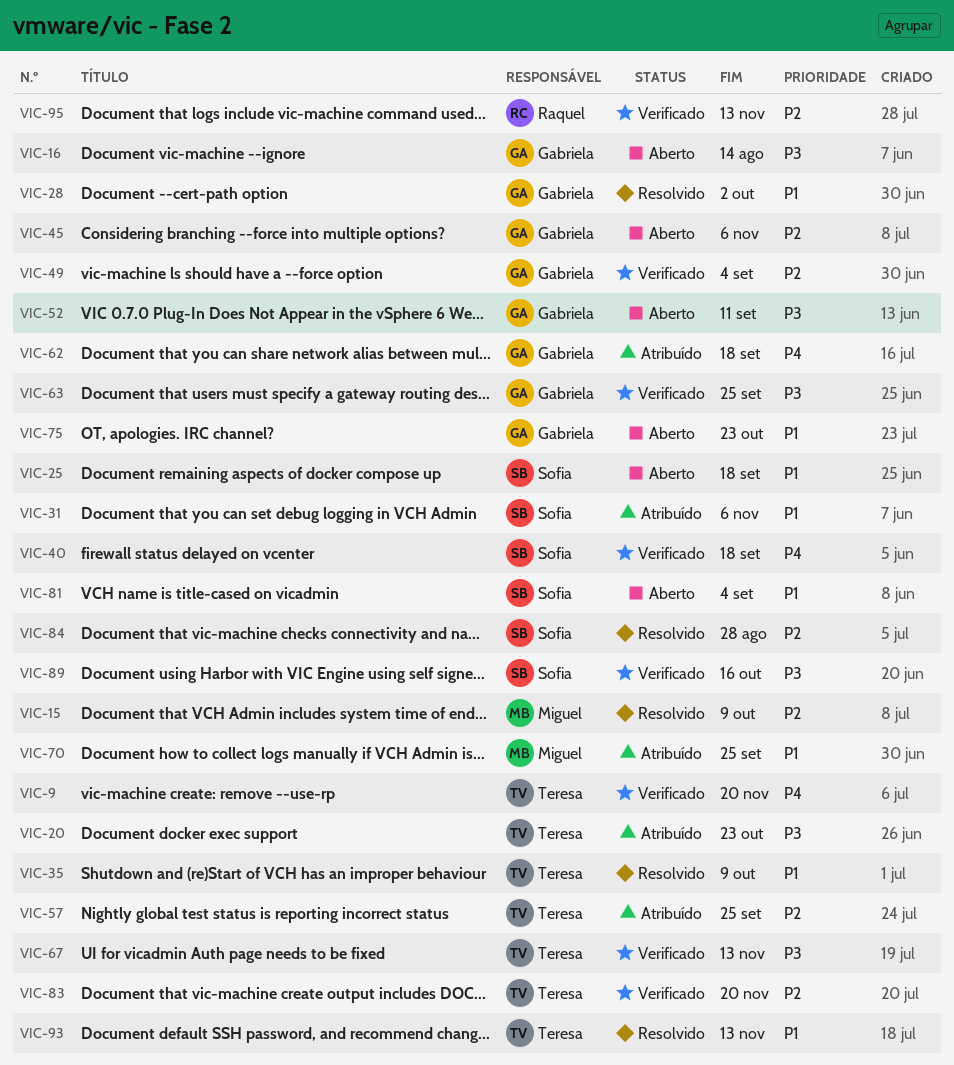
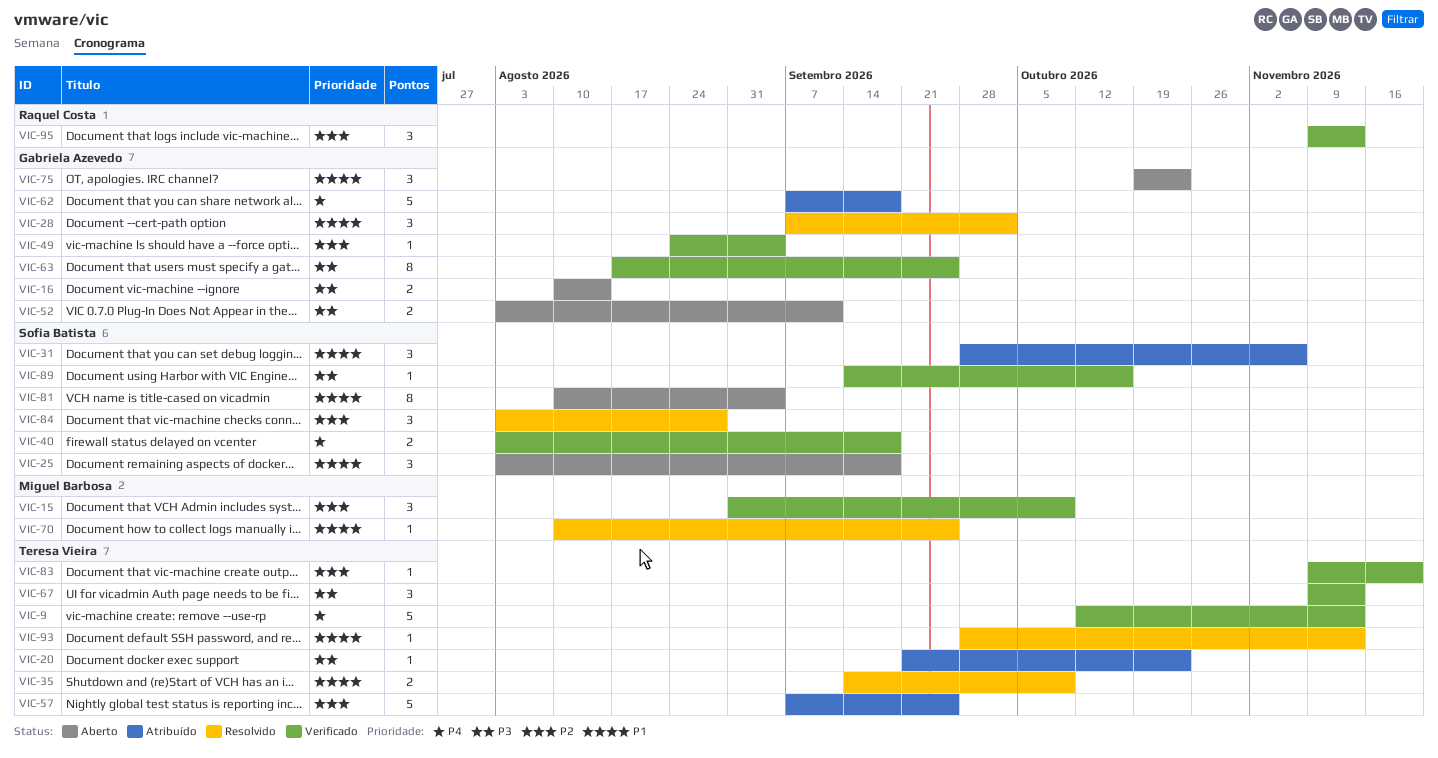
VIC-9, due: Nov 20 -> Nov 13
VIC-15, status: Resolvido -> Verificado
VIC-45: present -> none
VIC-70, status: Atribuído -> Resolvido

